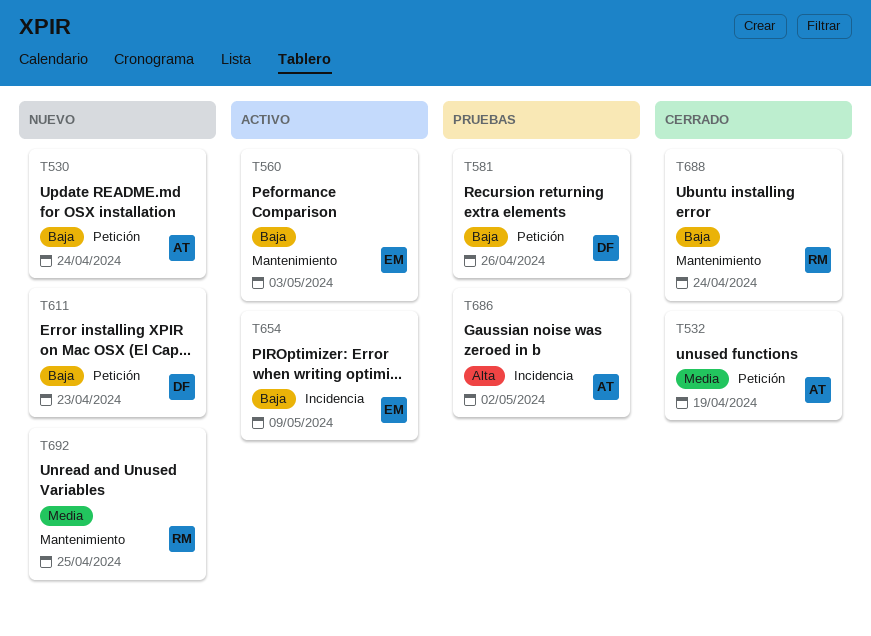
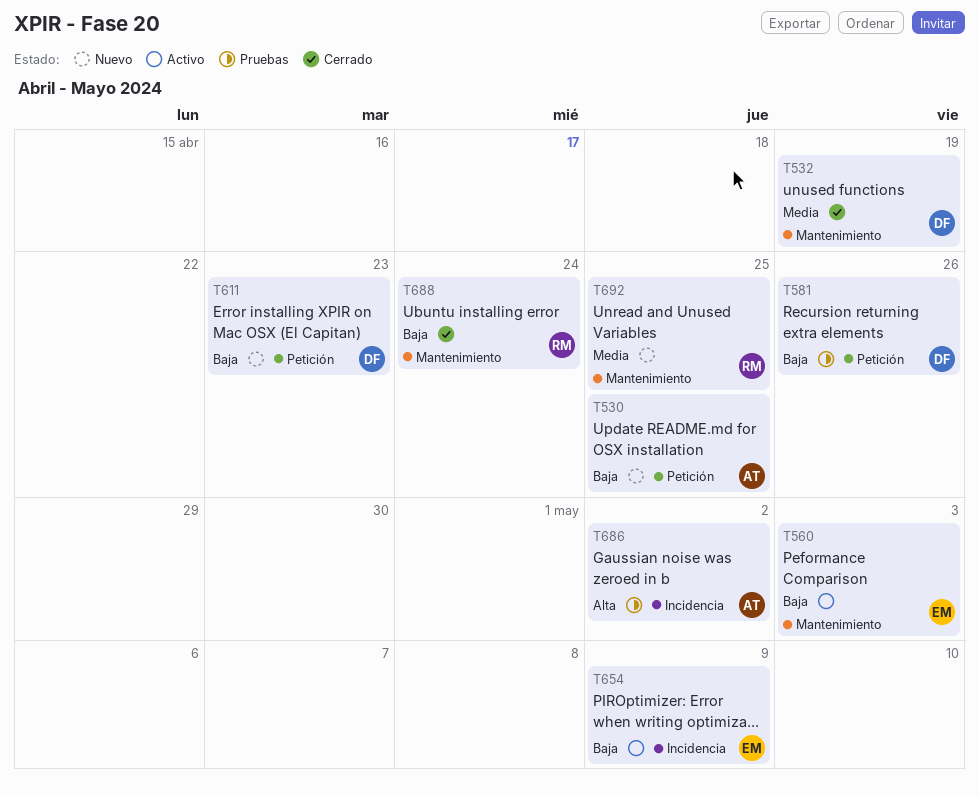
T530, due: Apr 24 -> Apr 25
T532, owner: AT -> DF
T532, label: Petición -> Mantenimiento

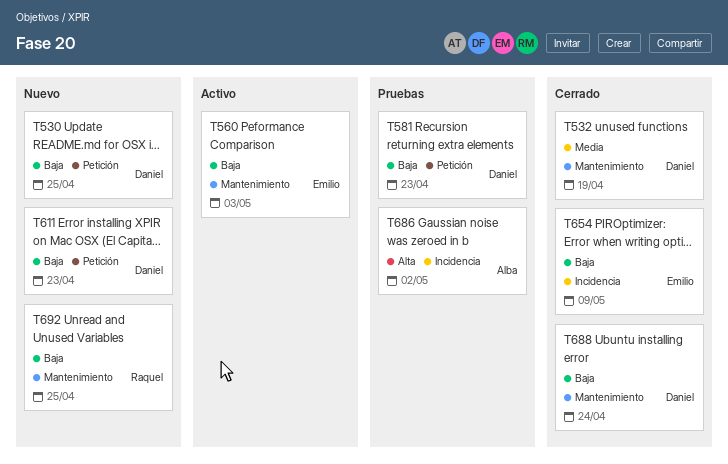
T530, owner: Alba -> Daniel
T581, due: Apr 26 -> Apr 23
T654, status: Activo -> Cerrado
T688, owner: Raquel -> Daniel
T692, priority: Media -> Baja

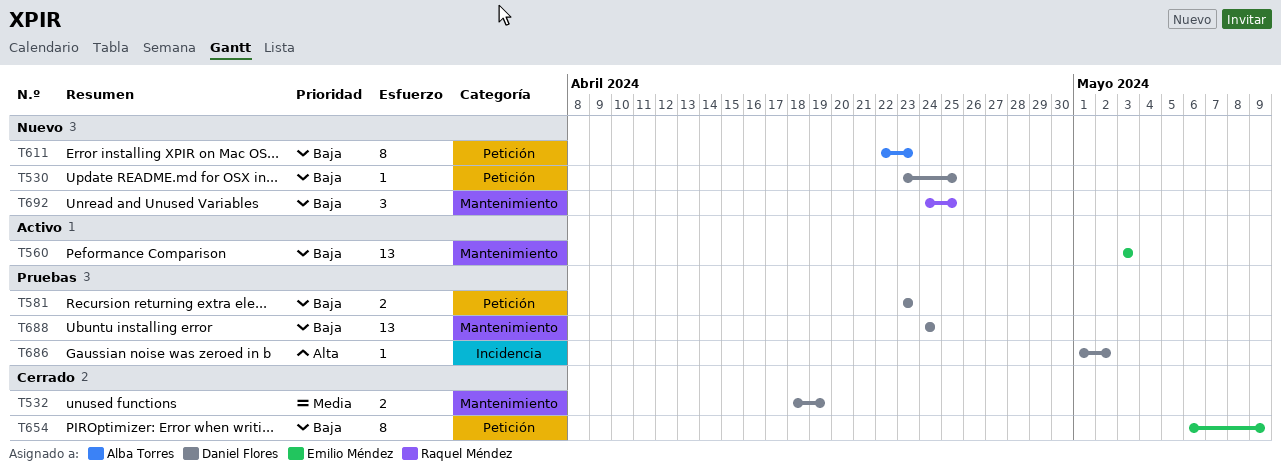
T611, owner: Daniel Flores -> Alba Torres
T654, label: Incidencia -> Petición
T686, owner: Alba Torres -> Daniel Flores
T688, status: Cerrado -> Pruebas

